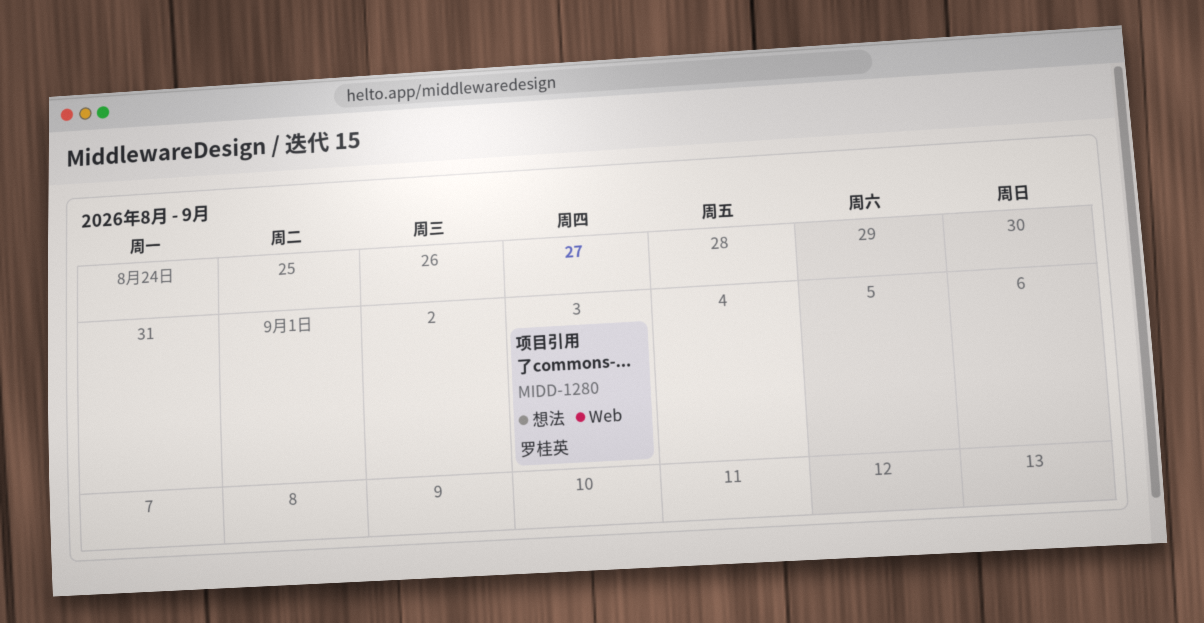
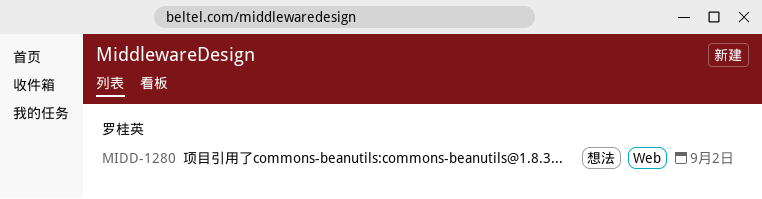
MIDD-1280, due: Sep 3 -> Sep 2

